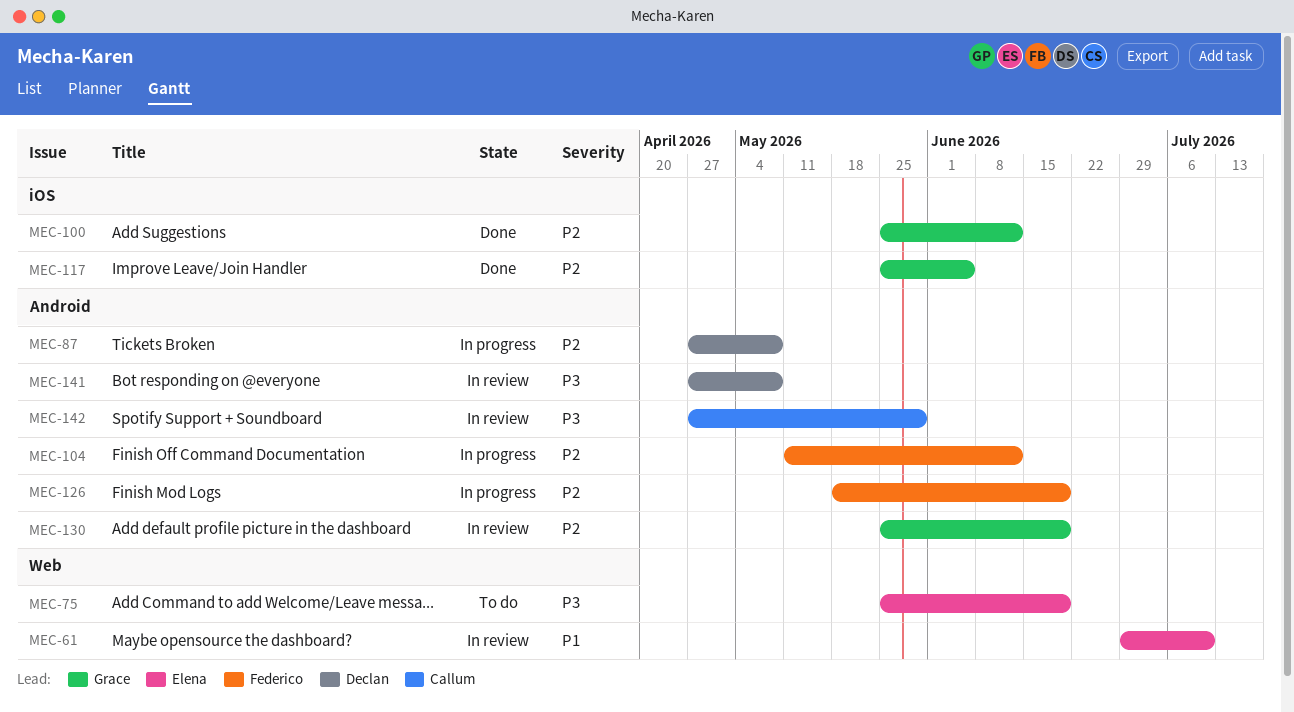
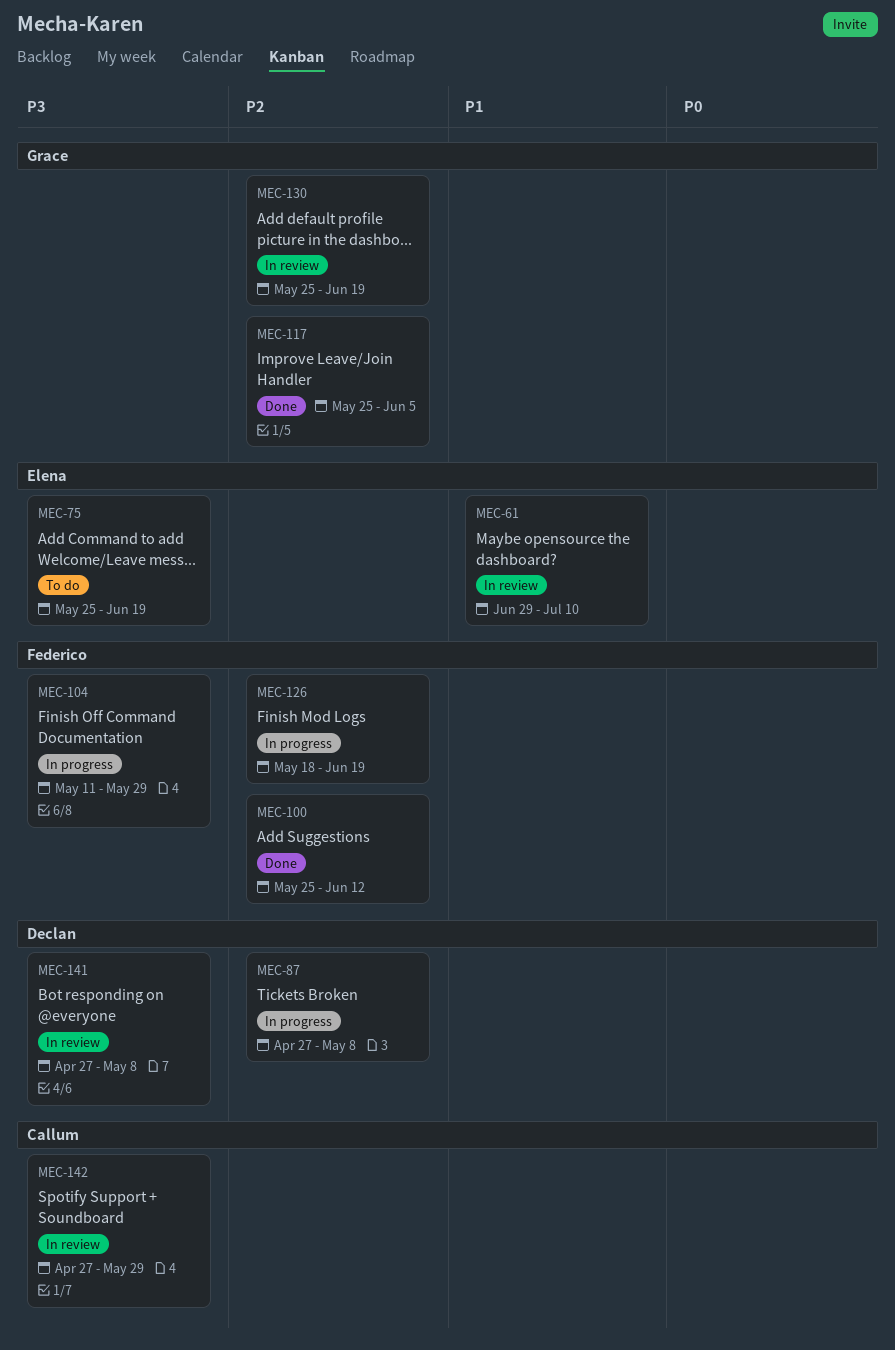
MEC-100, owner: Grace -> Federico
MEC-104, priority: P2 -> P3
MEC-104, due: Jun 12 -> May 29

